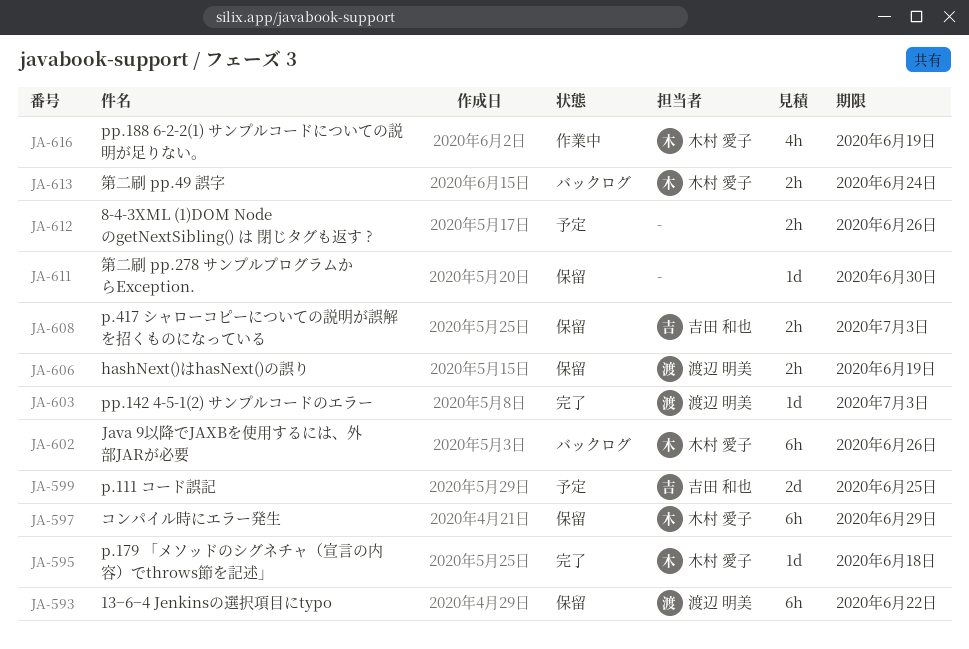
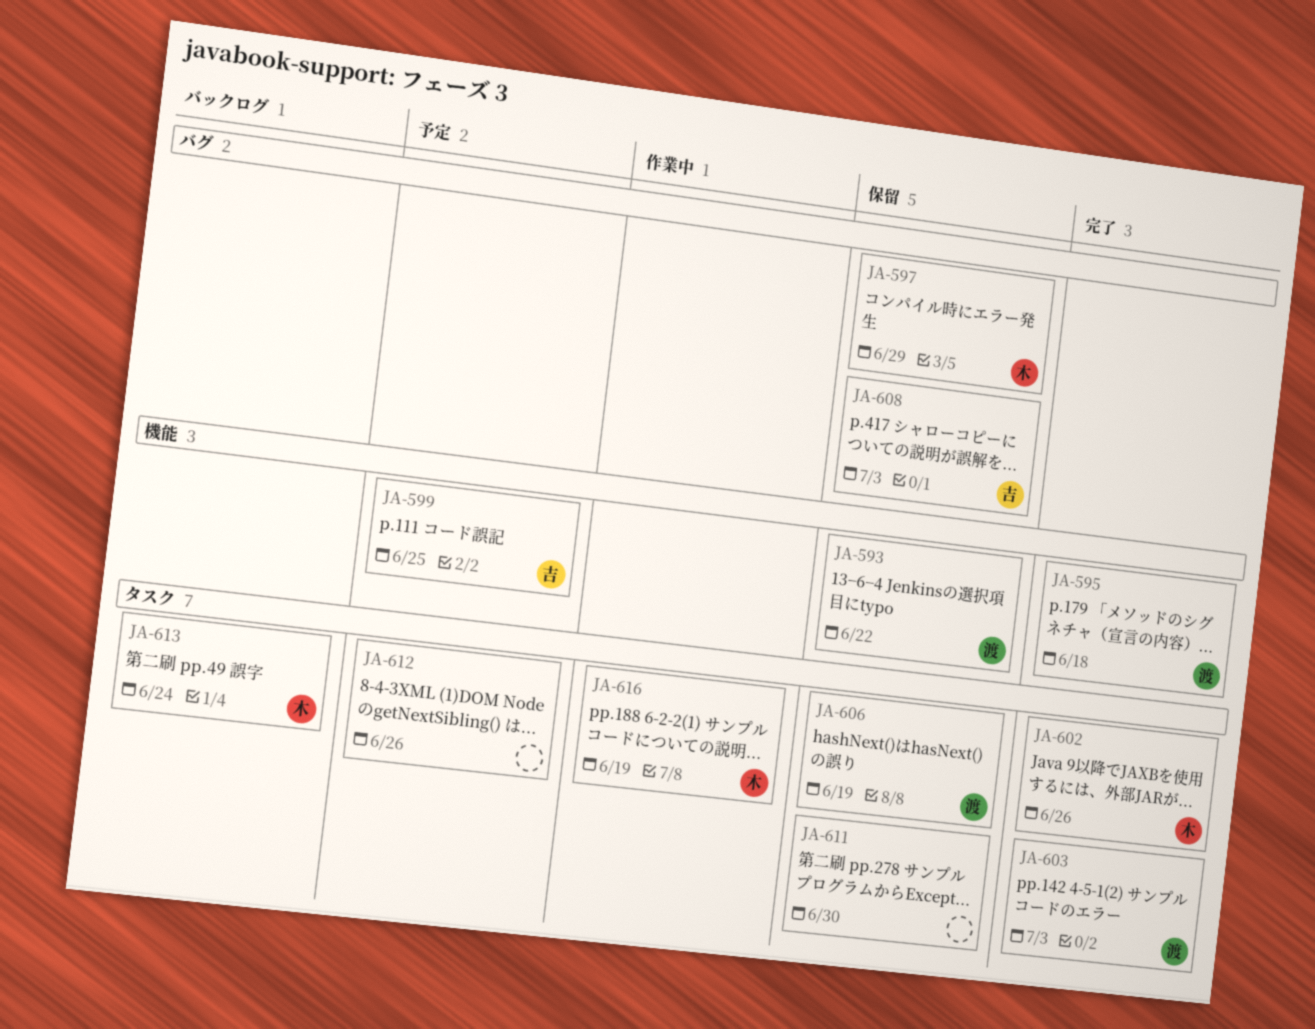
JA-595, owner: 木村 愛子 -> 渡辺 明美
JA-602, status: バックログ -> 完了

